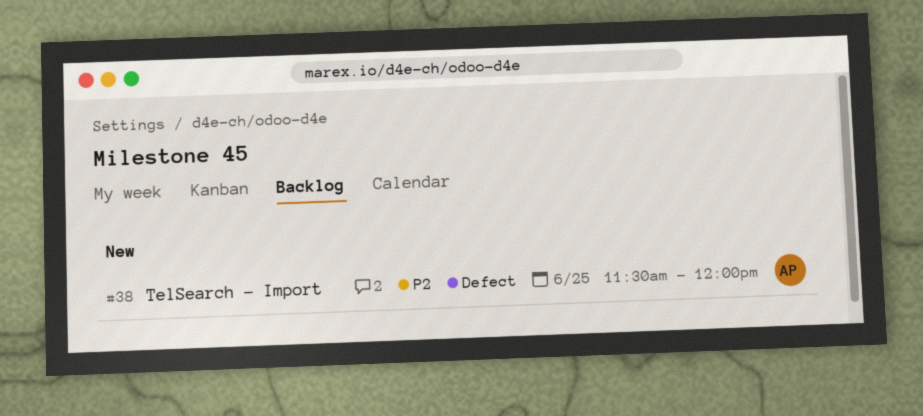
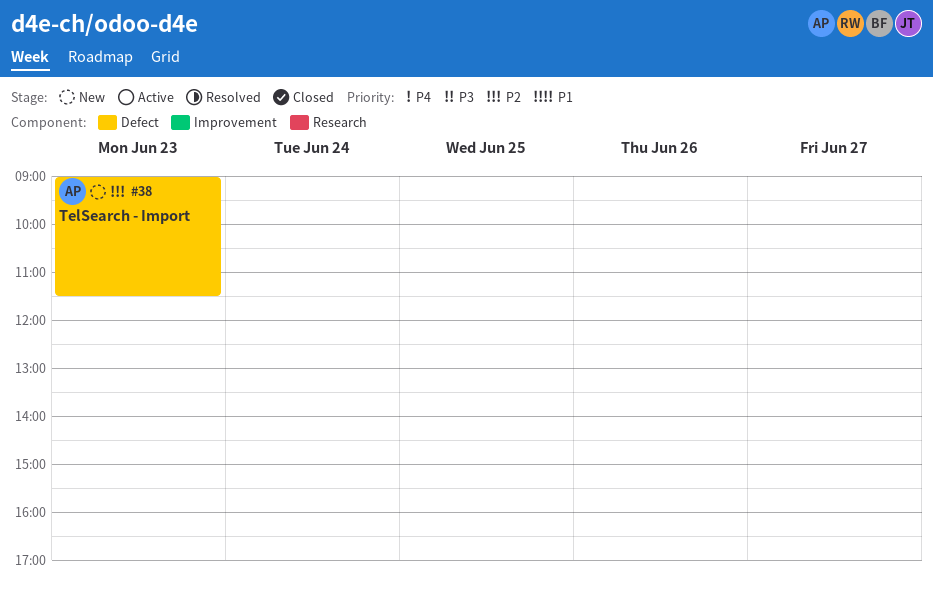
#38, day: Jun 25 -> Jun 23
#38, begins: 11:30 -> 09:00
#38, ends: 12:00 -> 11:30

